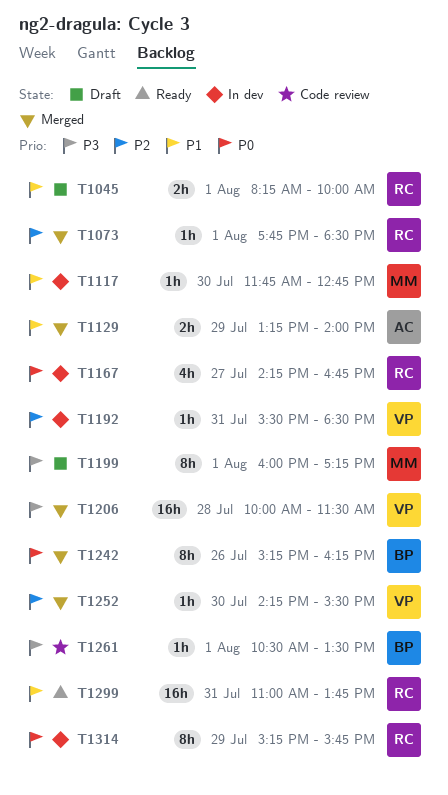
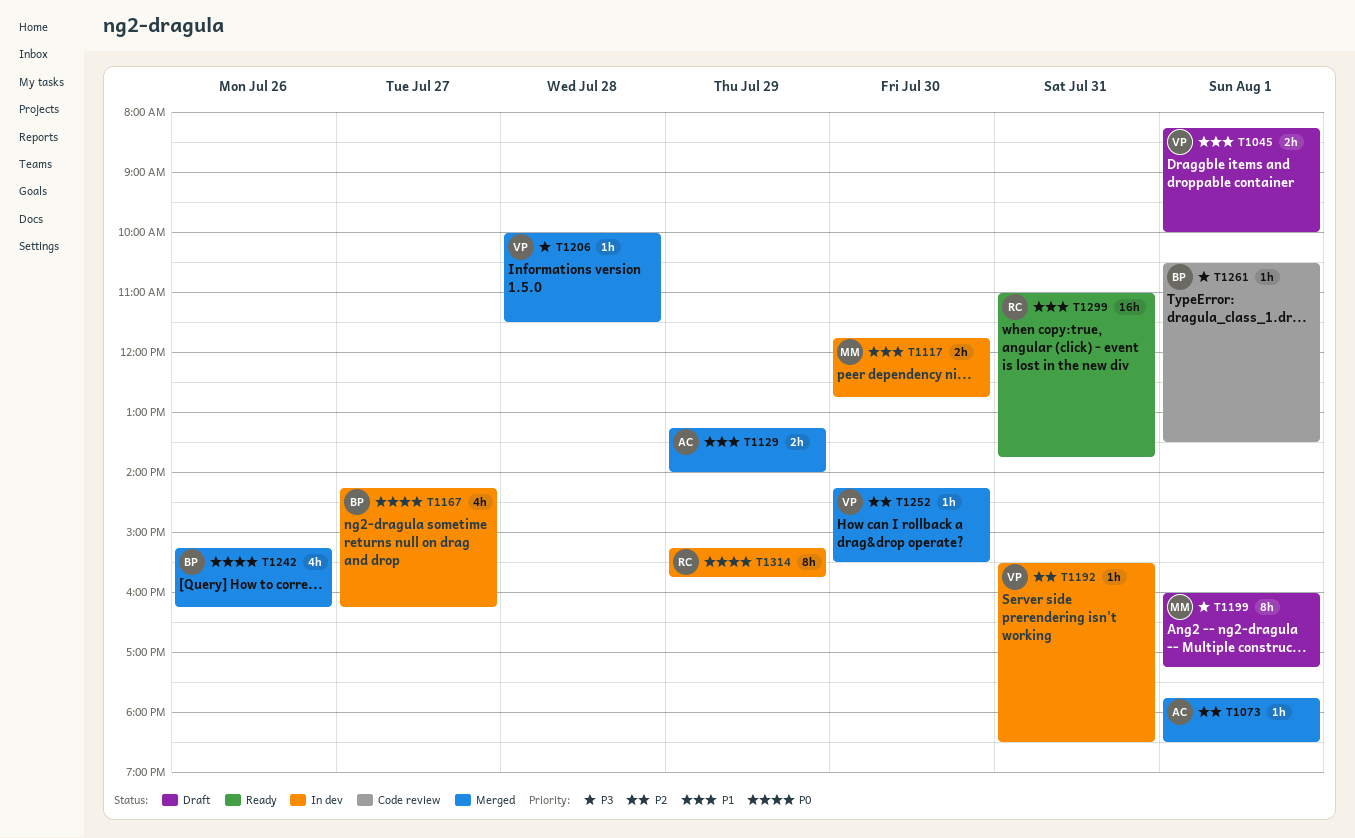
T1045, owner: RC -> VP
T1073, owner: RC -> AC
T1117, estimate: 1h -> 2h
T1167, owner: RC -> BP
T1167, ends: 16:45 -> 16:15
T1206, estimate: 16h -> 1h
T1242, estimate: 8h -> 4h

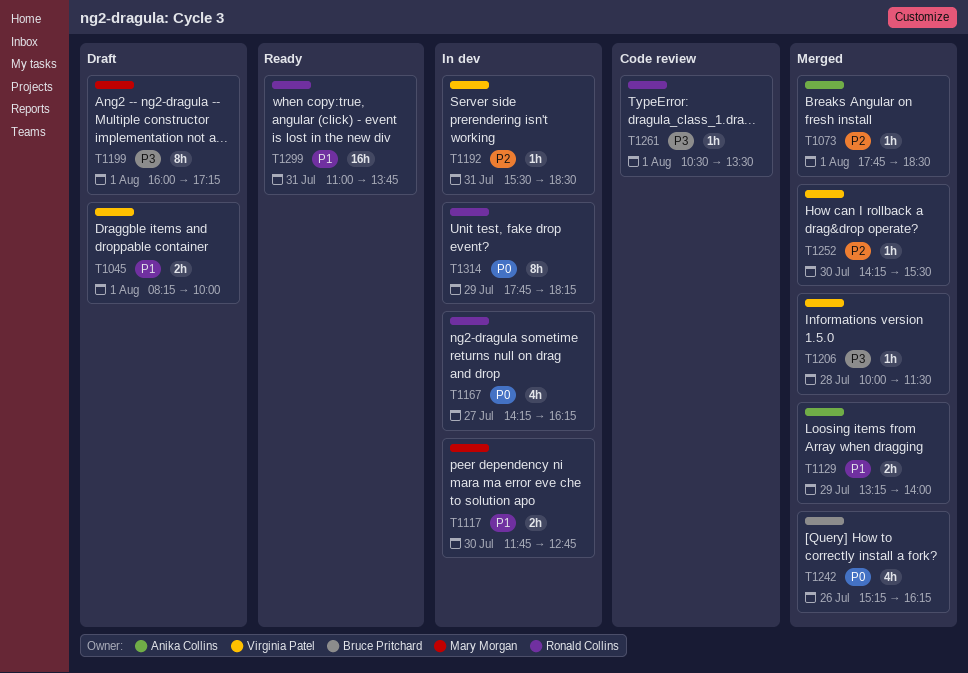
T1167, owner: Bruce Pritchard -> Ronald Collins
T1261, owner: Bruce Pritchard -> Ronald Collins
T1314, begins: 15:15 -> 17:45
T1314, ends: 15:45 -> 18:15

